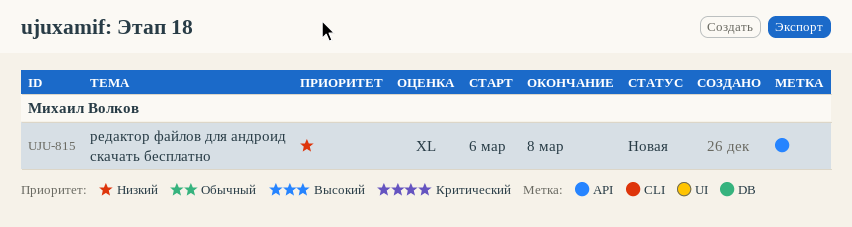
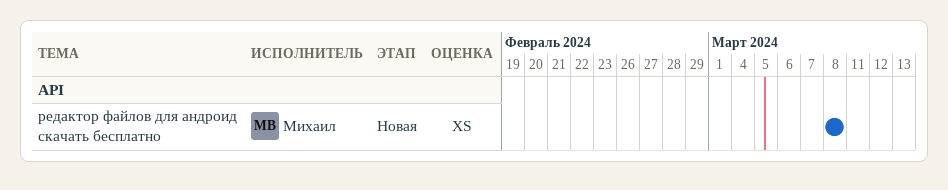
редактор файлов для андроид скачать бесплатно, estimate: XL -> XS
редактор файлов для андроид скачать бесплатно, start: Mar 6 -> Mar 8

